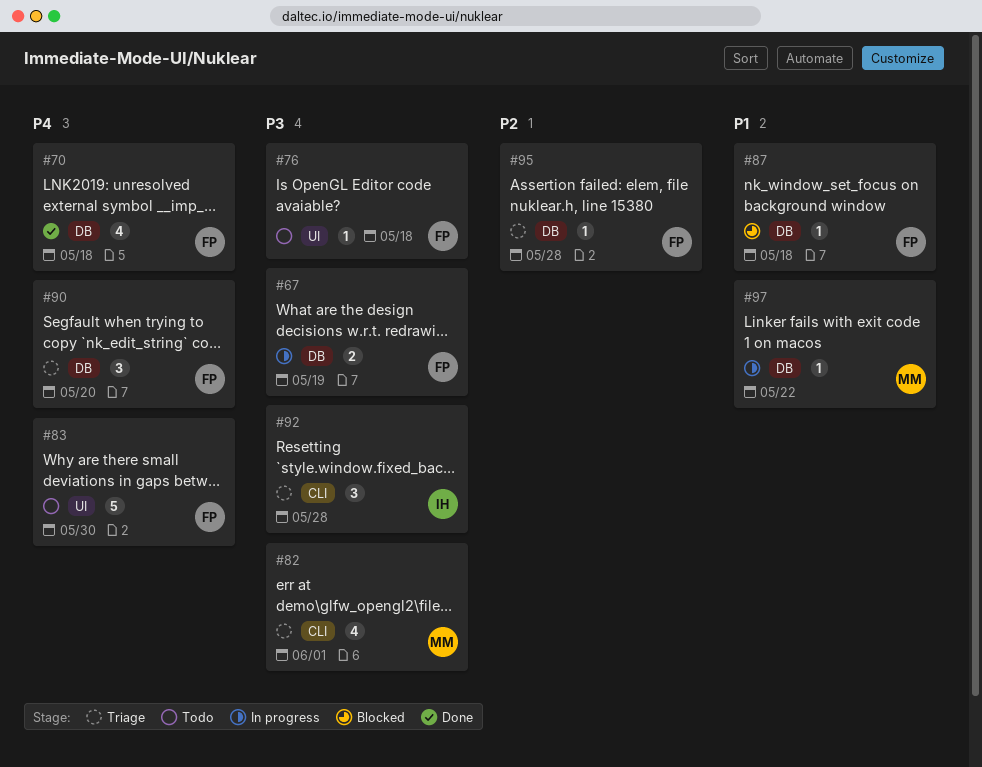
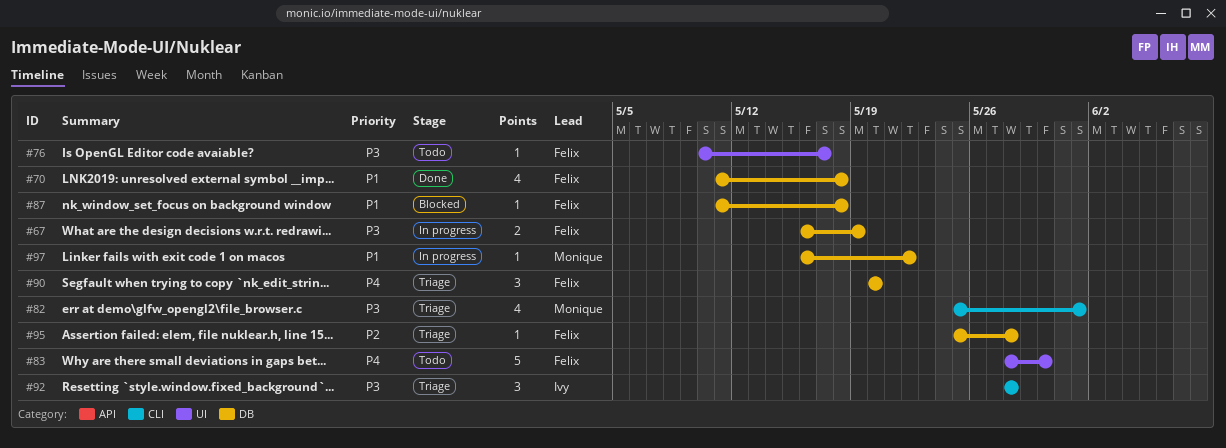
#70, priority: P4 -> P1
#76, due: May 18 -> May 17

